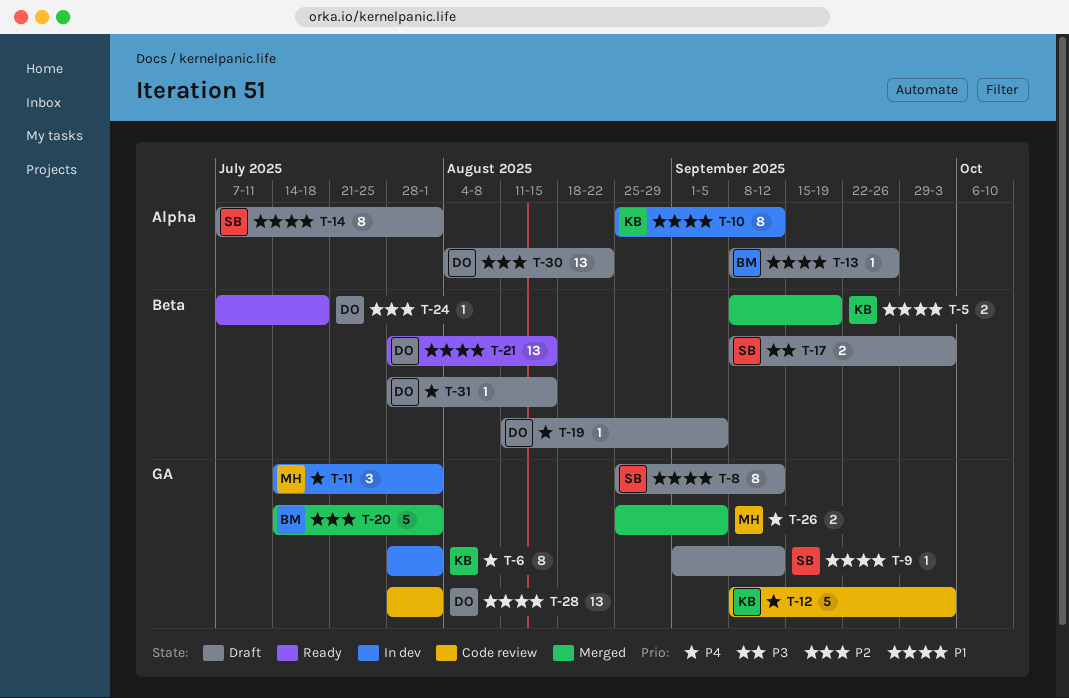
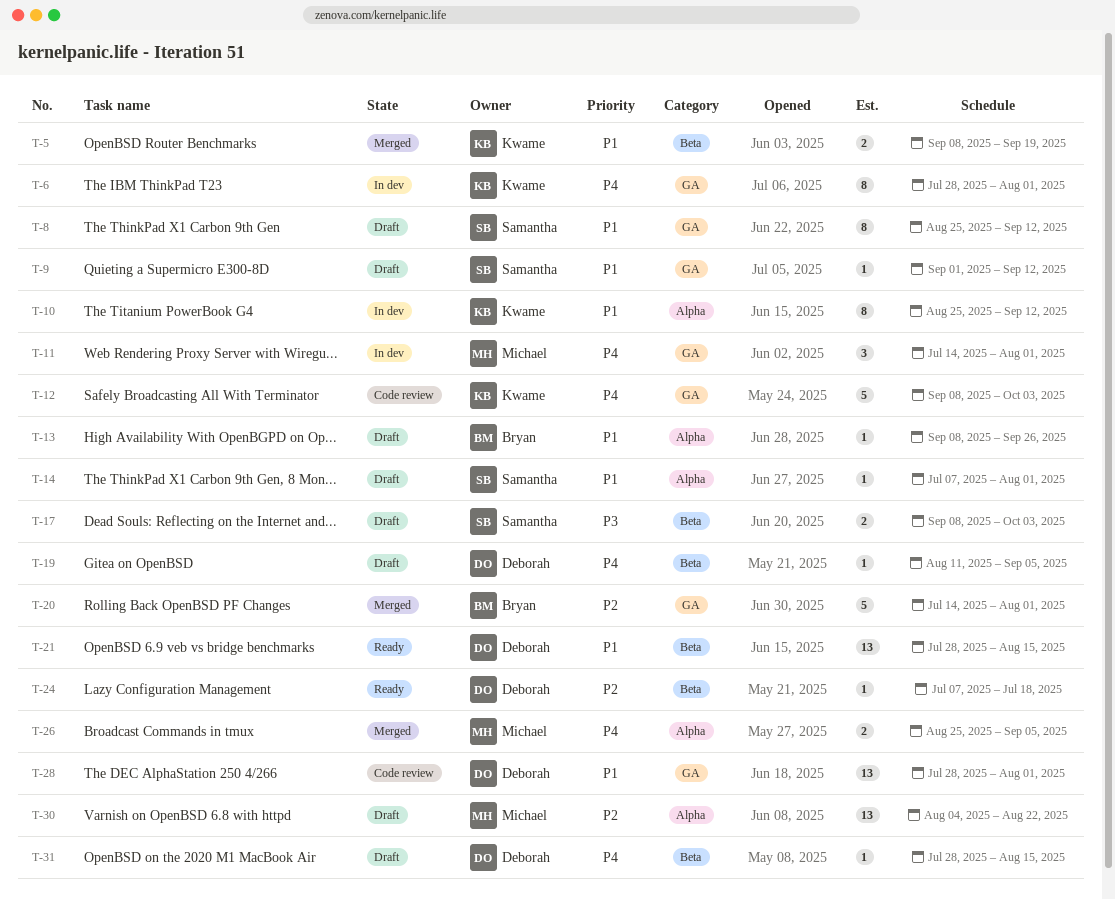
T-14, estimate: 8 -> 1
T-26, label: GA -> Alpha
T-30, owner: Deborah -> Michael

